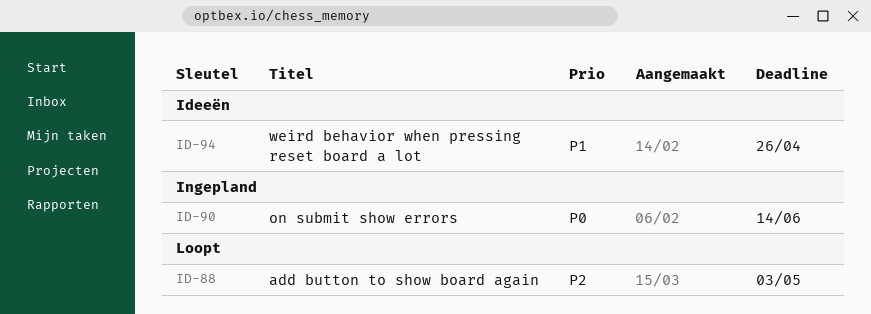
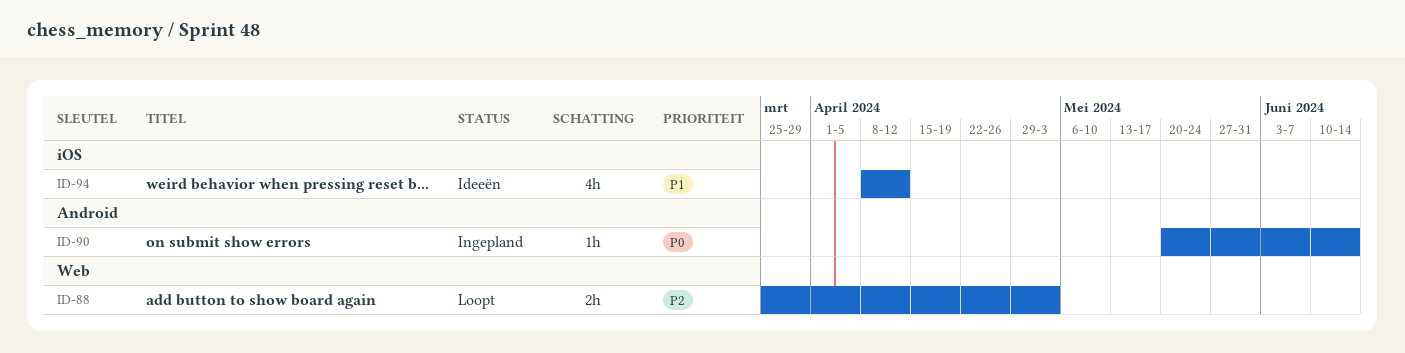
ID-94, due: Apr 26 -> Apr 12

